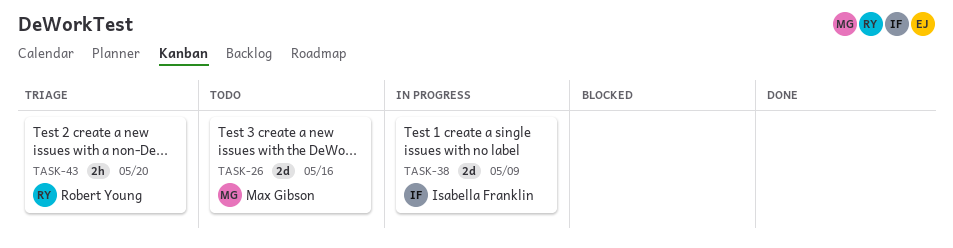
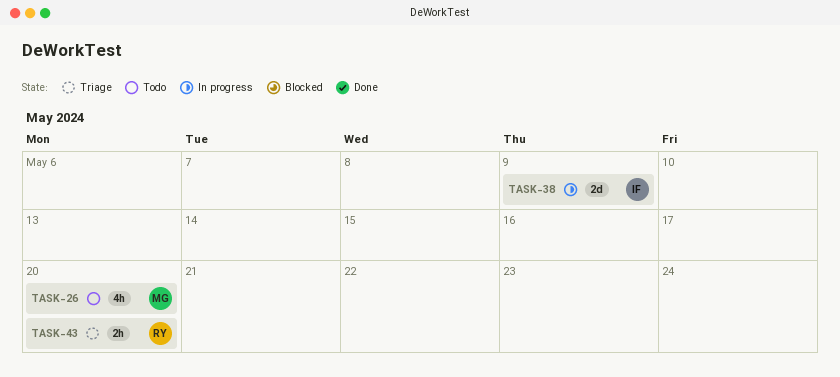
TASK-26, estimate: 2d -> 4h
TASK-26, due: May 16 -> May 20

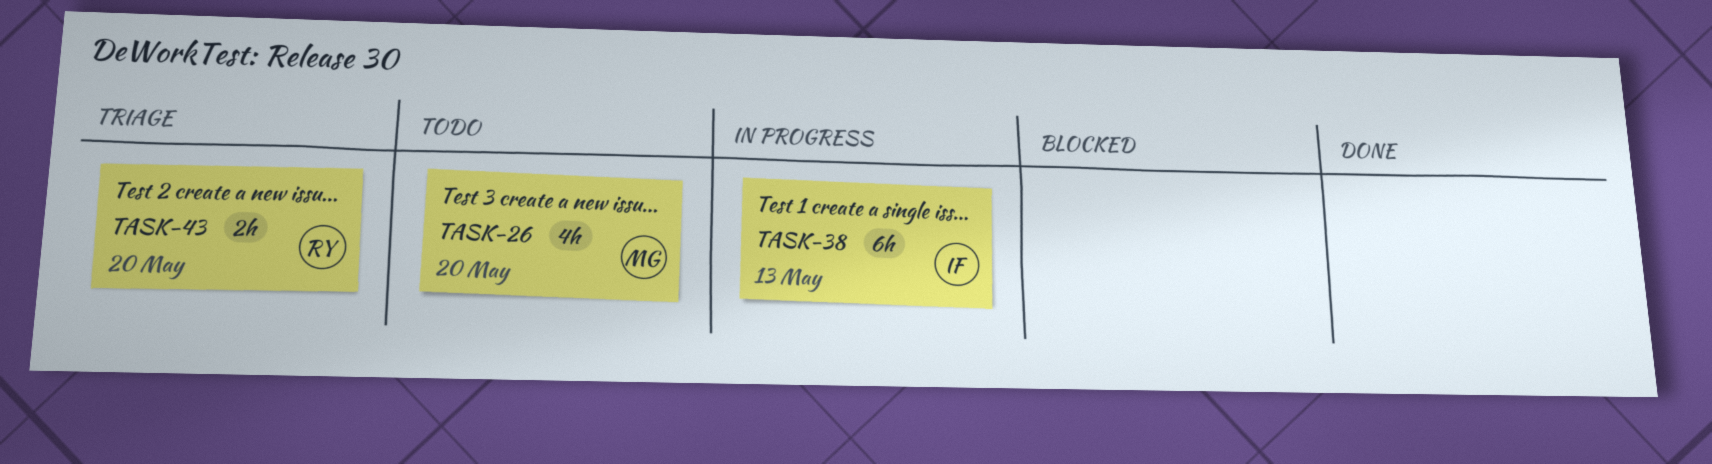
TASK-38, estimate: 2d -> 6h
TASK-38, due: May 9 -> May 13

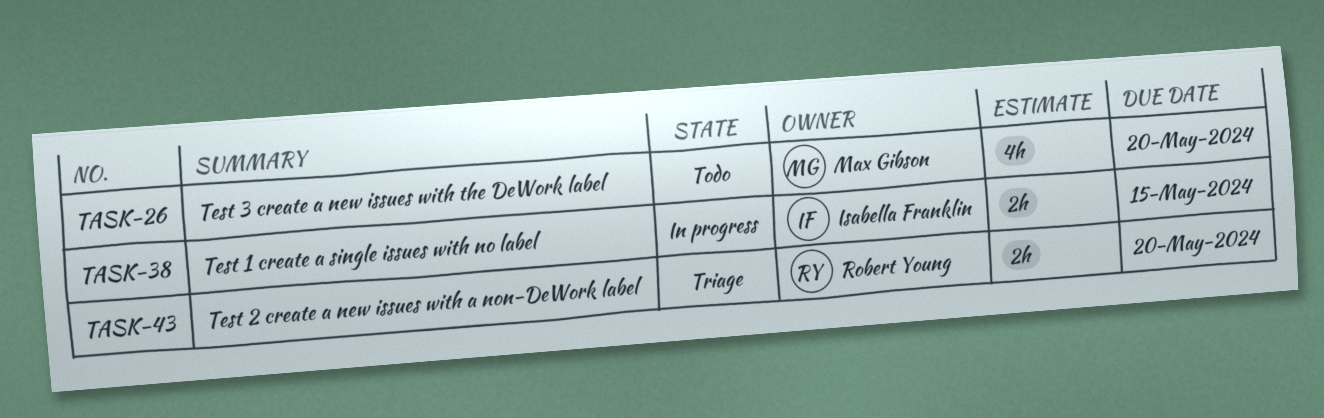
TASK-38, estimate: 6h -> 2h
TASK-38, due: May 13 -> May 15

